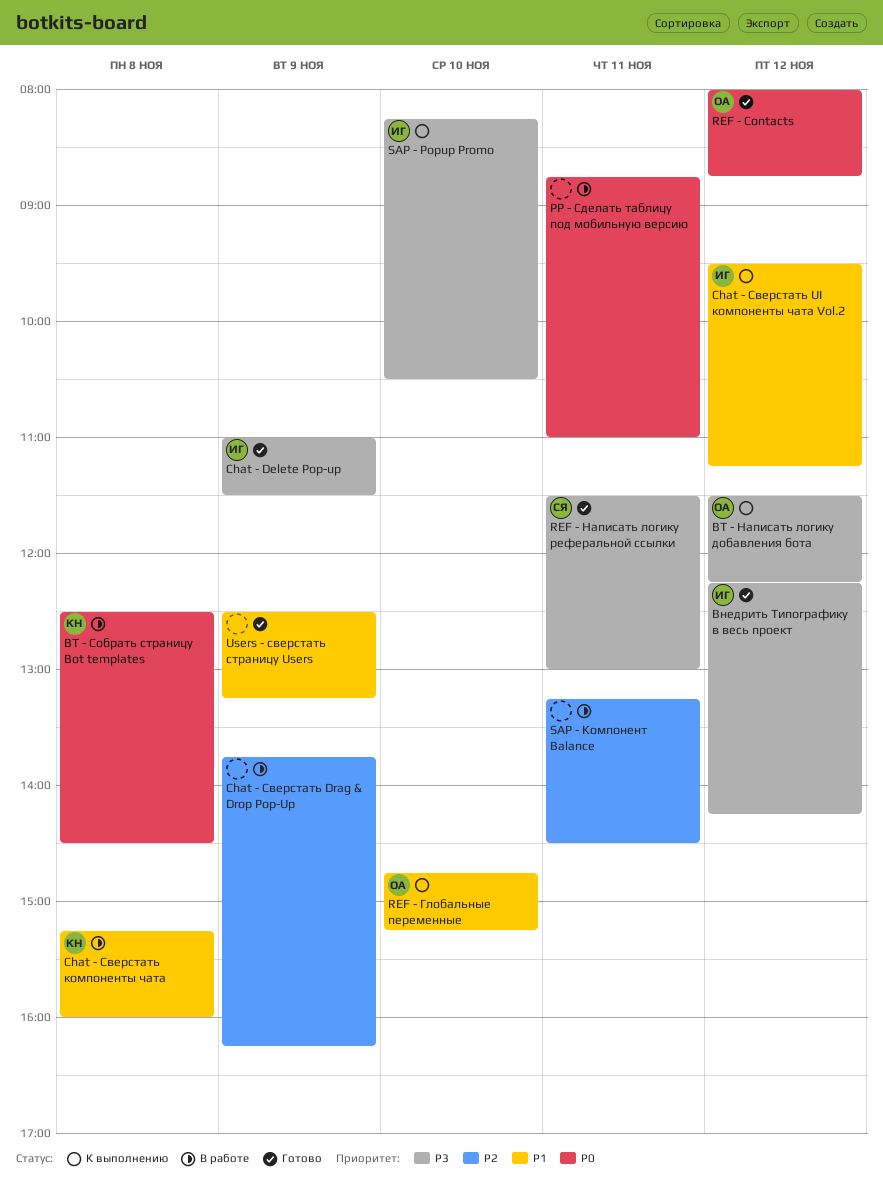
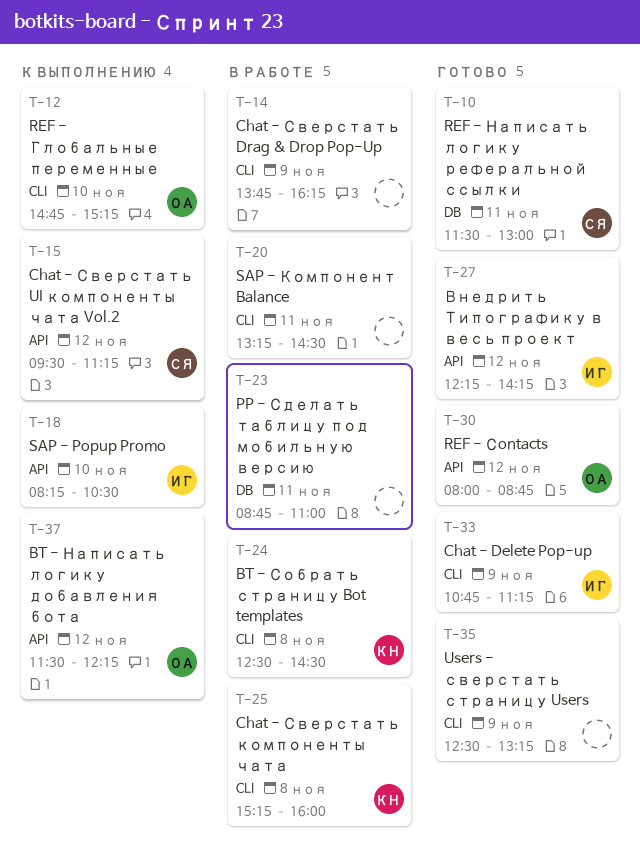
Chat - Delete Pop-up, begins: 11:00 -> 10:45
Chat - Delete Pop-up, ends: 11:30 -> 11:15
Chat - Сверстать UI компоненты чата Vol.2, owner: ИГ -> СЯ

